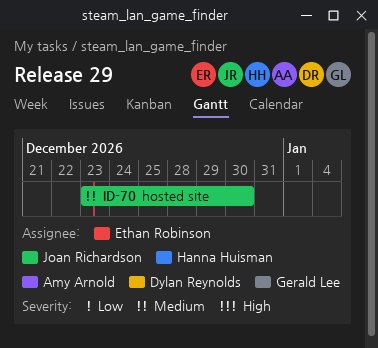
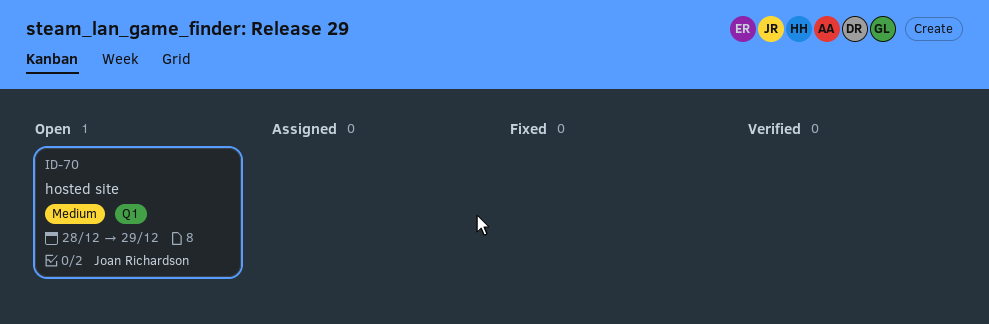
ID-70, start: Dec 23 -> Dec 28
ID-70, due: Dec 30 -> Dec 29

